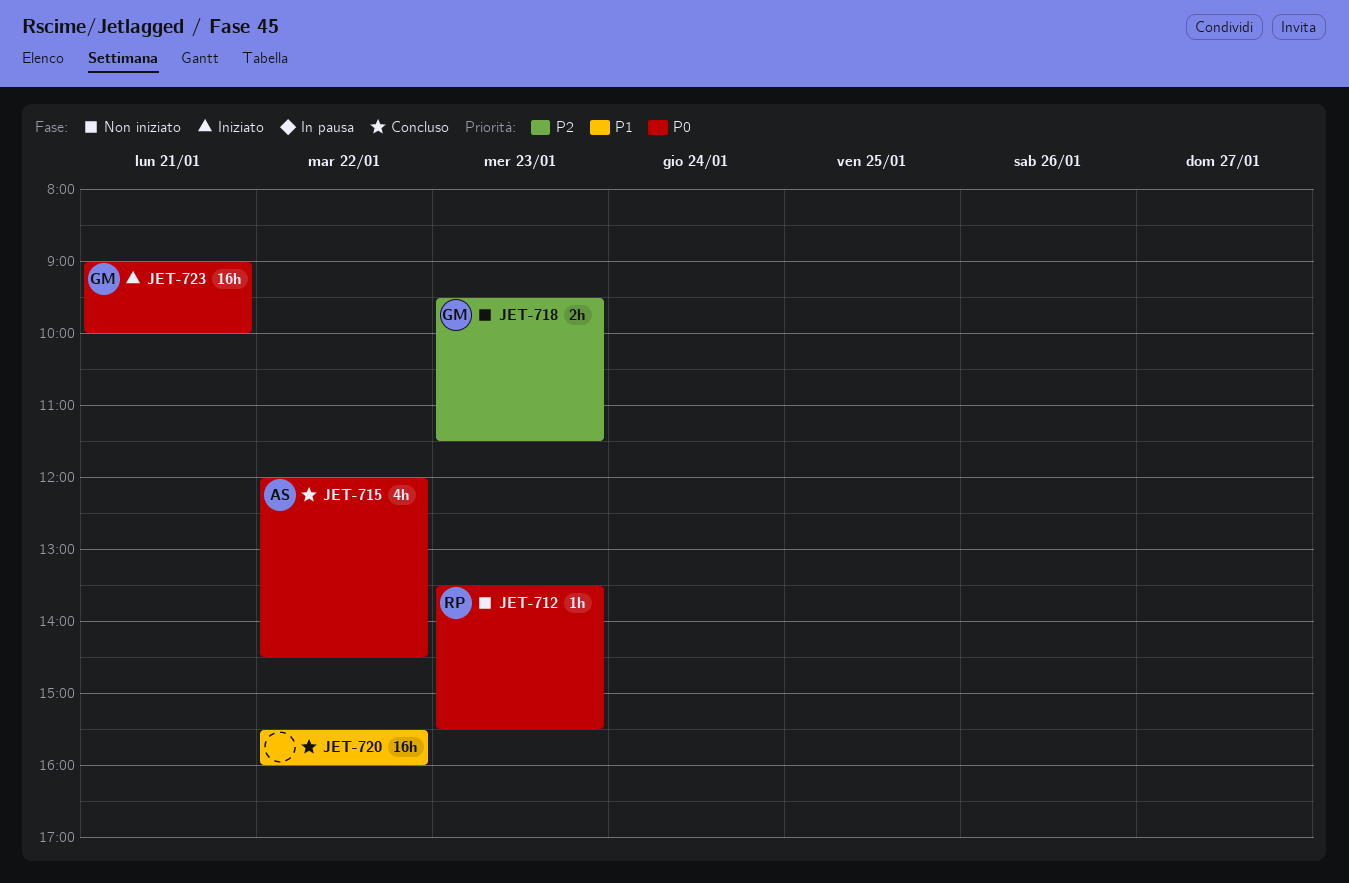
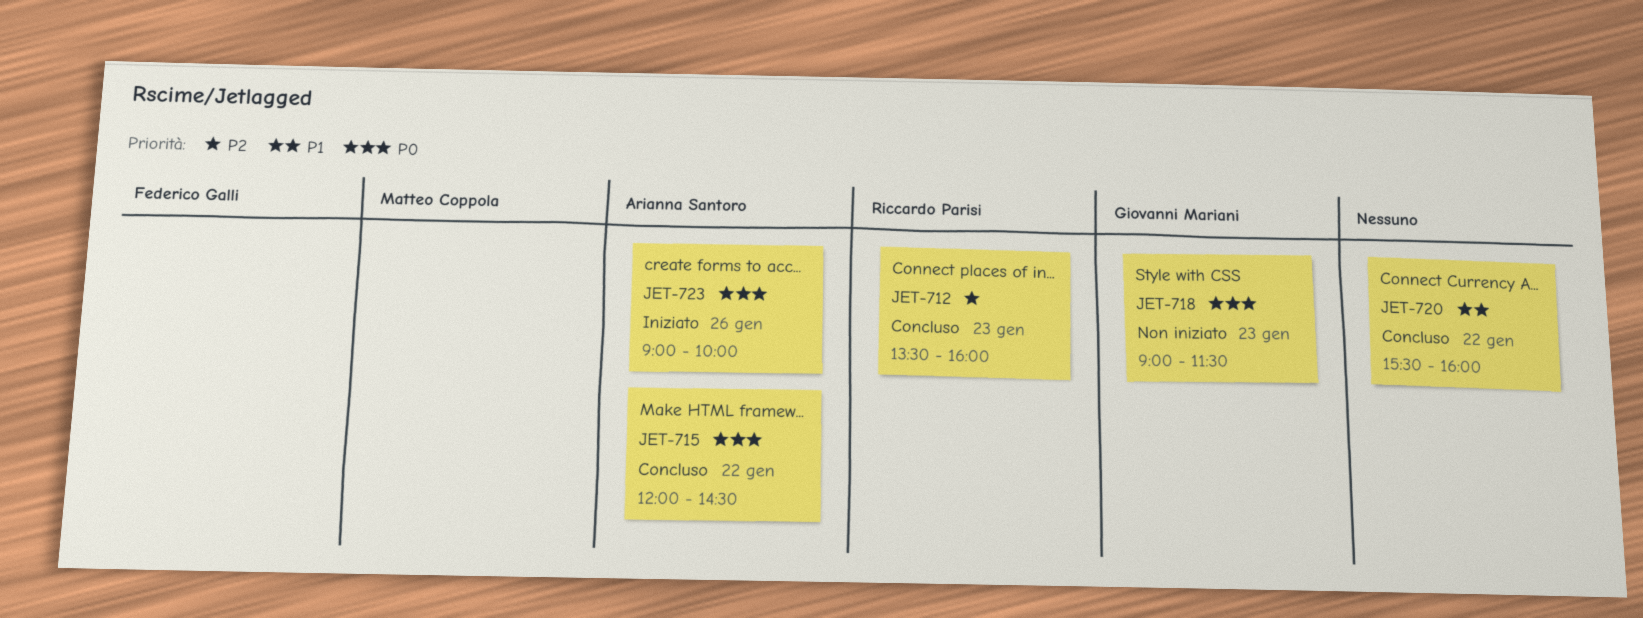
JET-712, status: Non iniziato -> Concluso
JET-712, priority: P0 -> P2
JET-712, ends: 15:30 -> 16:00
JET-718, priority: P2 -> P0
JET-718, begins: 09:30 -> 09:00
JET-723, owner: Giovanni Mariani -> Arianna Santoro
JET-723, day: Jan 21 -> Jan 26

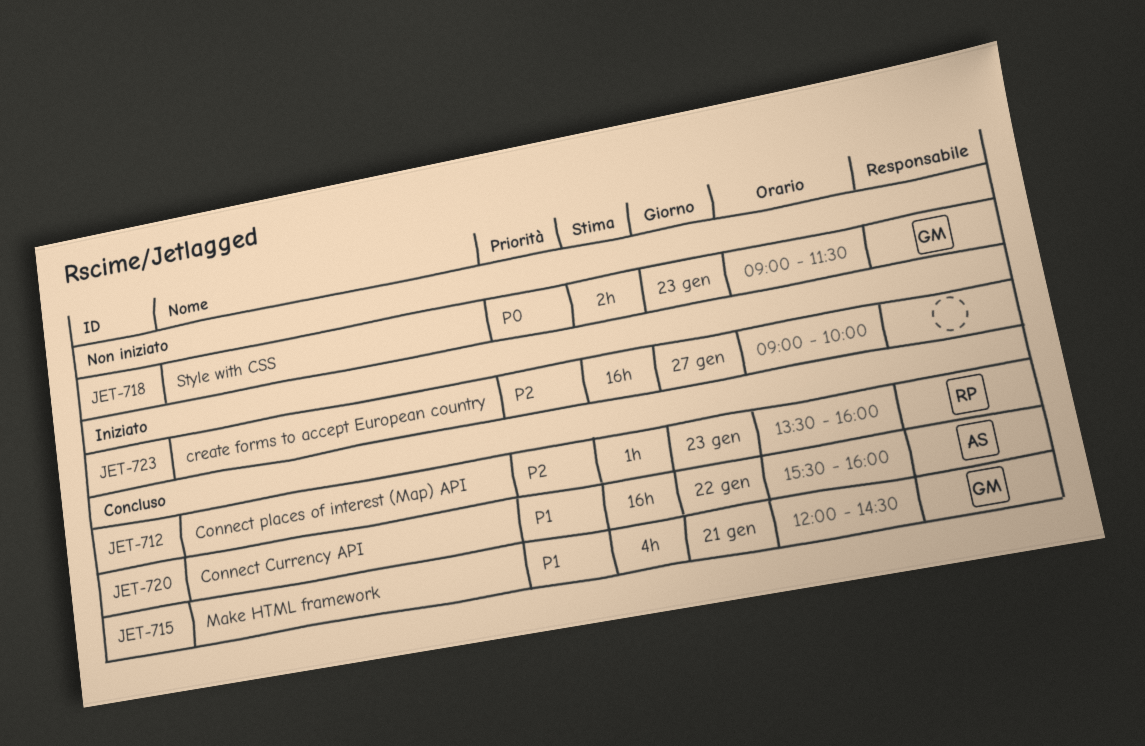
JET-715, owner: Arianna Santoro -> Giovanni Mariani
JET-715, priority: P0 -> P1
JET-715, day: Jan 22 -> Jan 21
JET-720, owner: none -> Arianna Santoro
JET-723, owner: Arianna Santoro -> none
JET-723, priority: P0 -> P2
JET-723, day: Jan 26 -> Jan 27

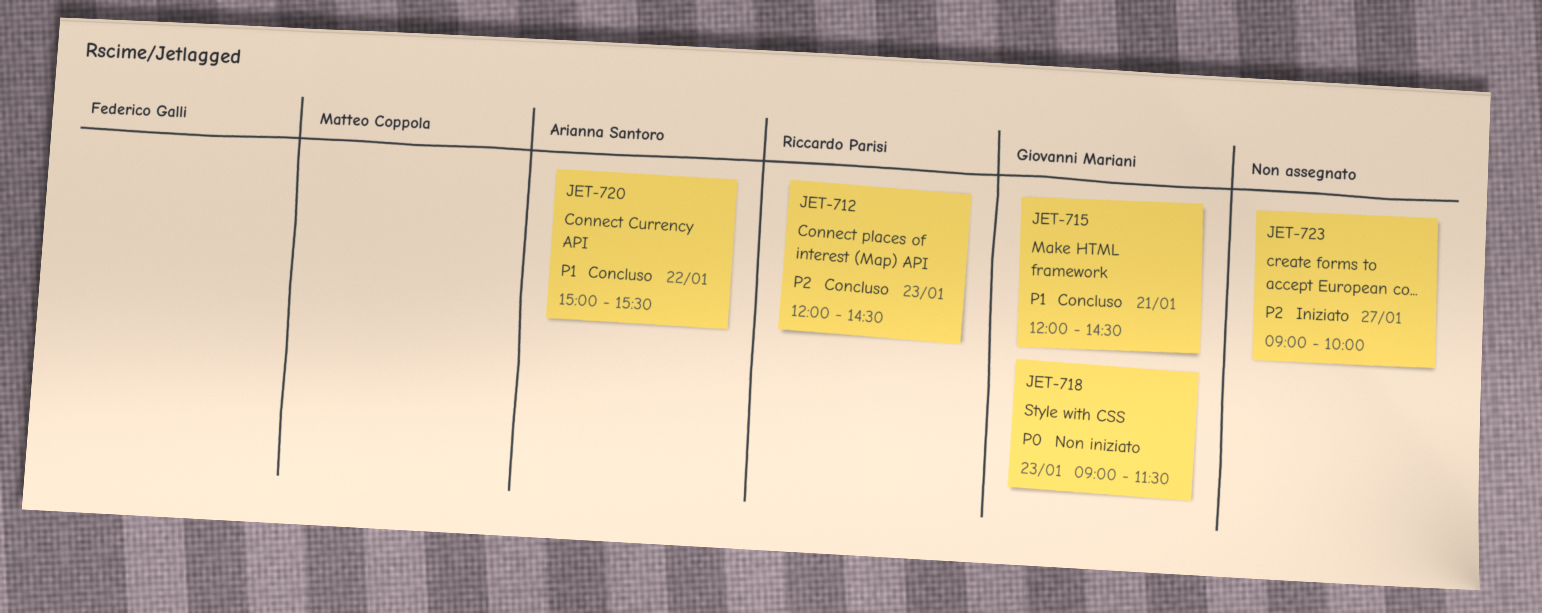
JET-712, begins: 13:30 -> 12:00
JET-712, ends: 16:00 -> 14:30
JET-720, begins: 15:30 -> 15:00
JET-720, ends: 16:00 -> 15:30

